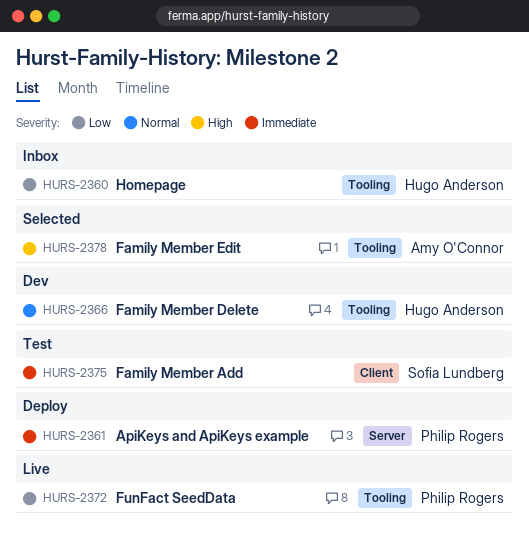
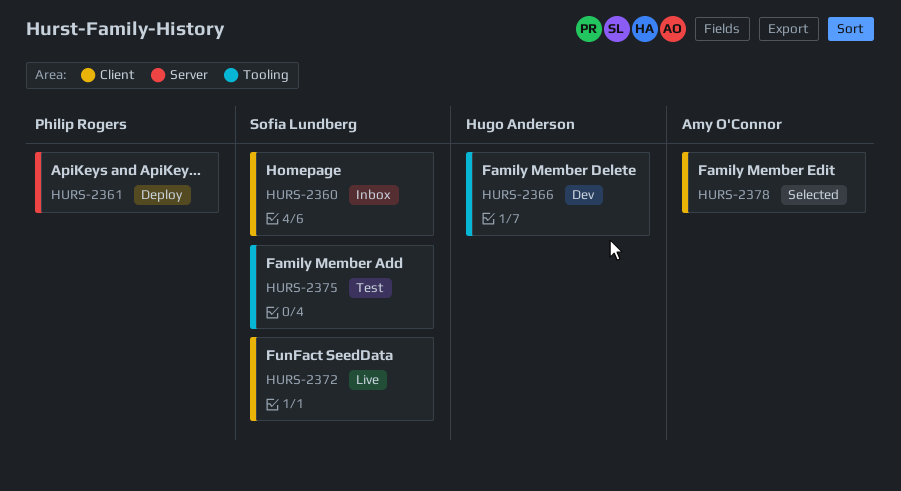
HURS-2360, owner: Hugo Anderson -> Sofia Lundberg
HURS-2360, label: Tooling -> Client
HURS-2372, owner: Philip Rogers -> Sofia Lundberg
HURS-2372, label: Tooling -> Client
HURS-2375, label: Client -> Tooling
HURS-2378, label: Tooling -> Client

